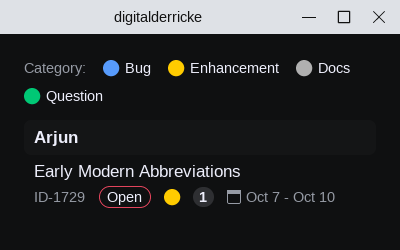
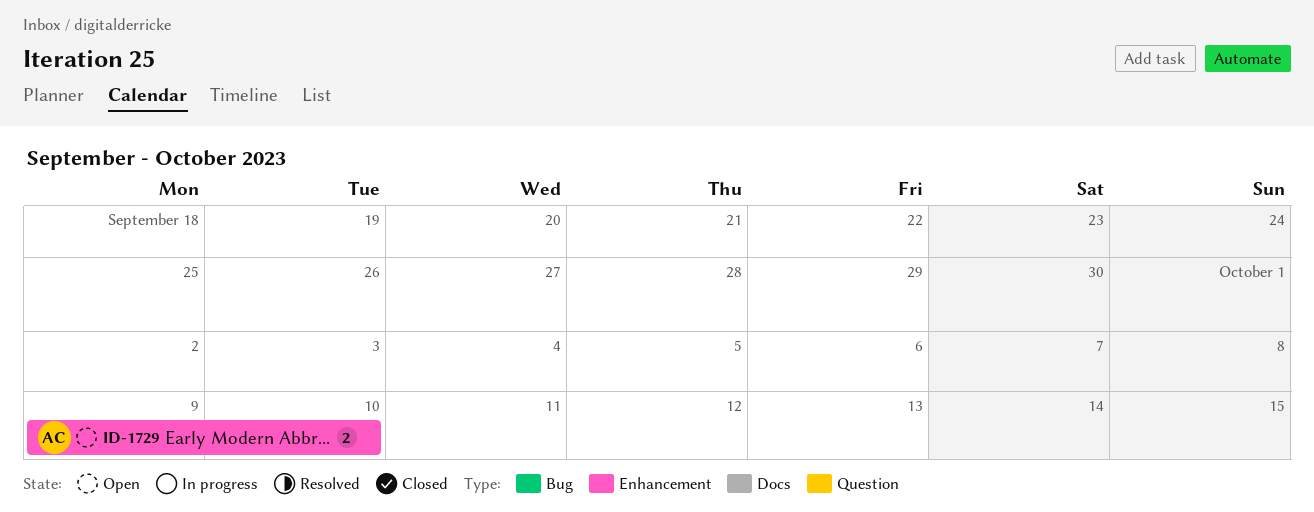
ID-1729, estimate: 1 -> 2
ID-1729, start: Oct 7 -> Oct 9

